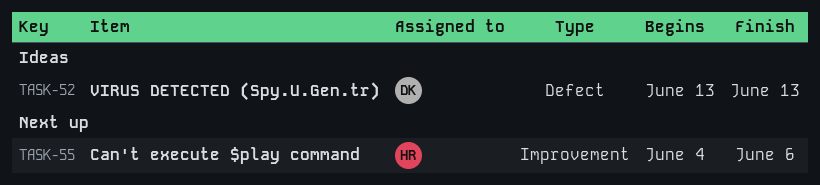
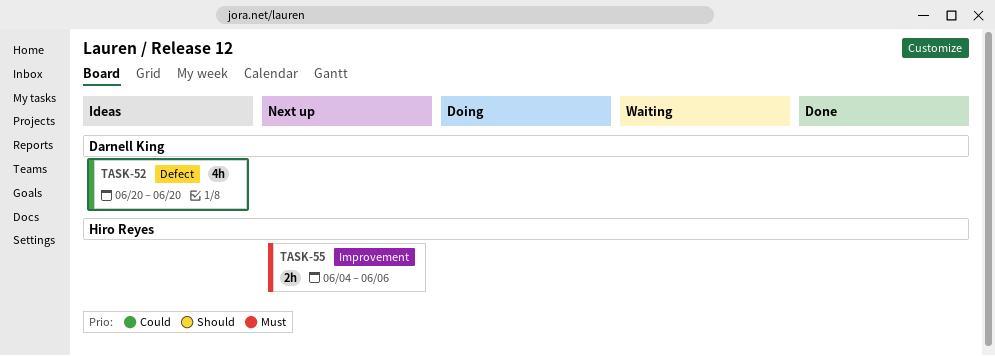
TASK-52, start: Jun 13 -> Jun 20
TASK-52, due: Jun 13 -> Jun 20

